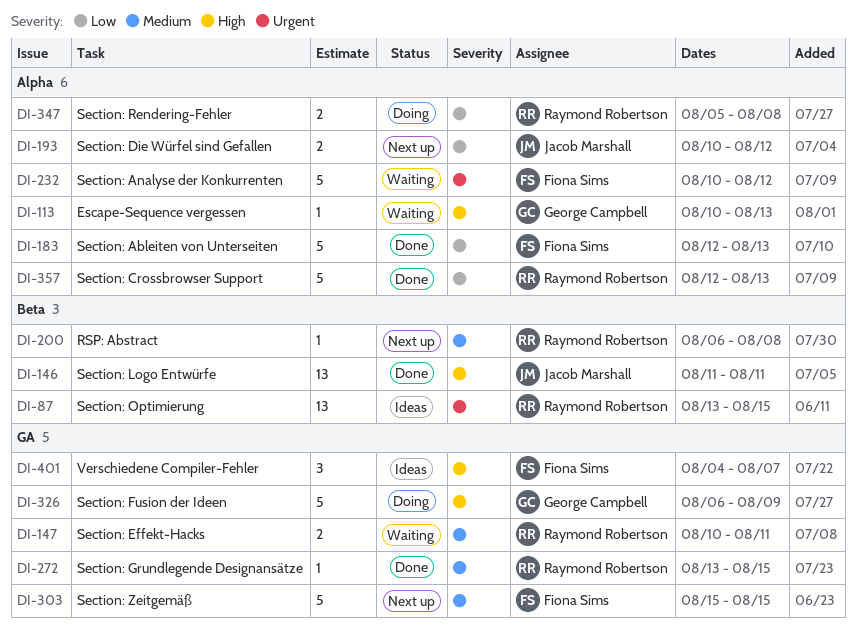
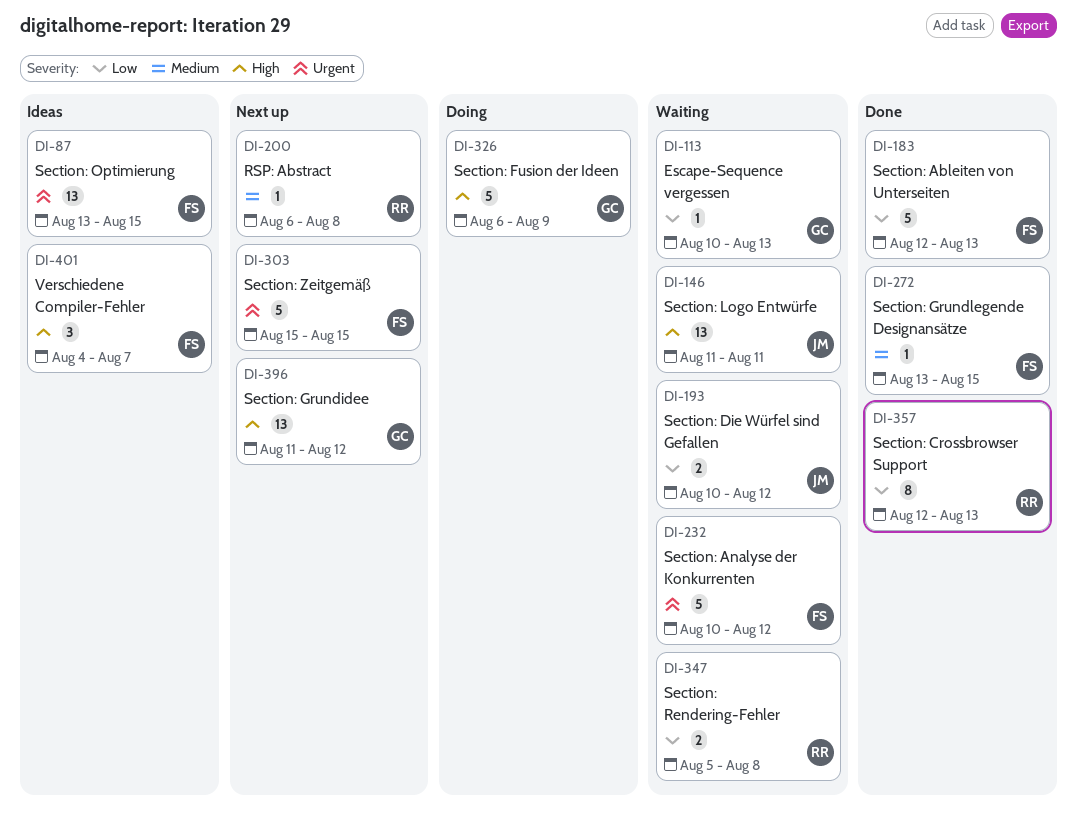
DI-87, owner: Raymond Robertson -> Fiona Sims
DI-113, priority: High -> Low
DI-146, status: Done -> Waiting
DI-147: present -> none
DI-193, status: Next up -> Waiting
DI-272, owner: Raymond Robertson -> Fiona Sims
DI-303, priority: Medium -> Urgent
DI-347, status: Doing -> Waiting
DI-357, estimate: 5 -> 8
DI-396: none -> present

